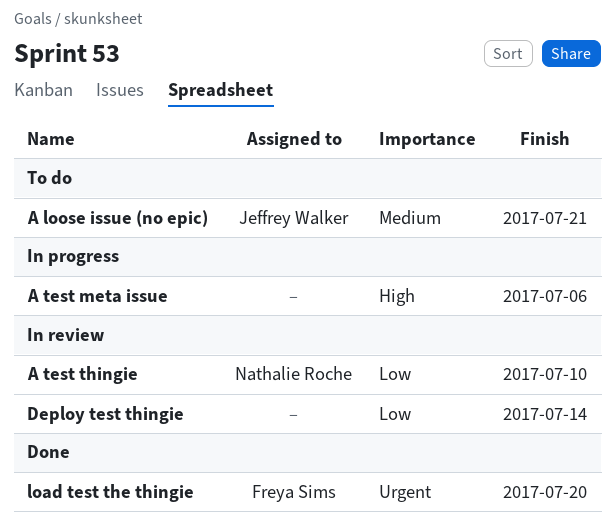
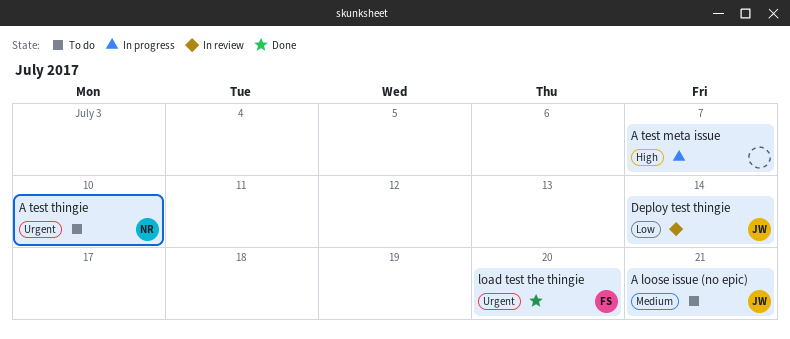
A test meta issue, due: Jul 6 -> Jul 7
A test thingie, status: In review -> To do
A test thingie, priority: Low -> Urgent
Deploy test thingie, owner: none -> Jeffrey Walker

